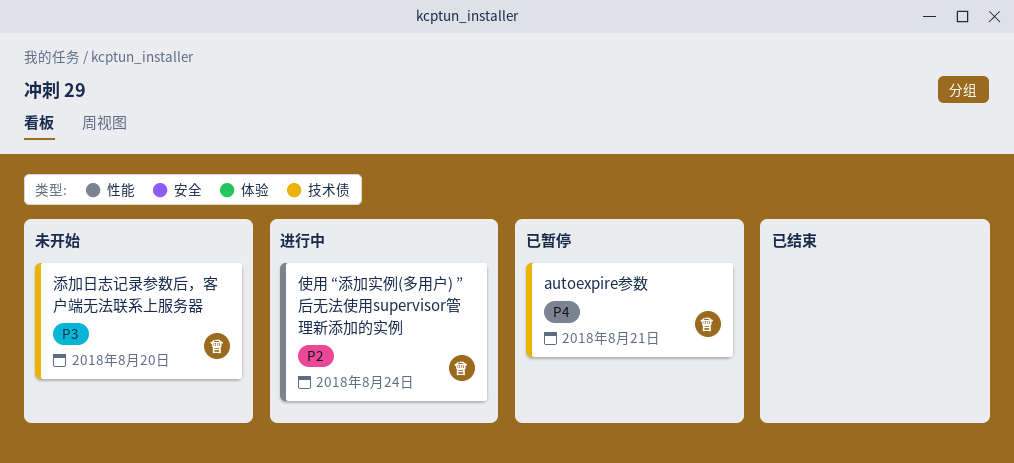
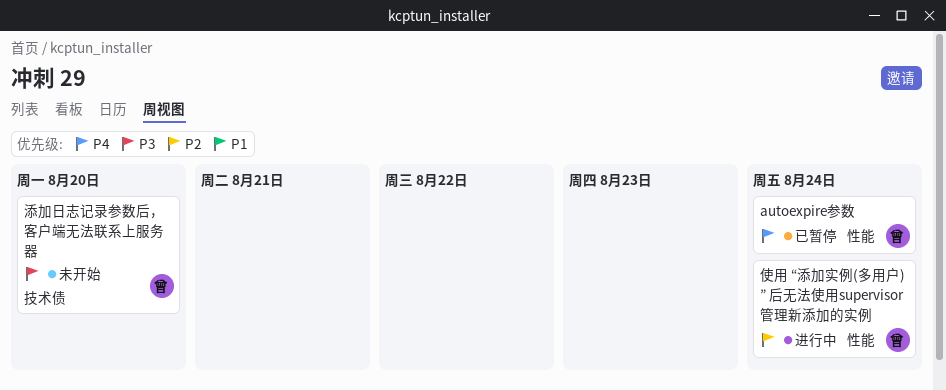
autoexpire参数, label: 技术债 -> 性能
autoexpire参数, due: Aug 21 -> Aug 24

